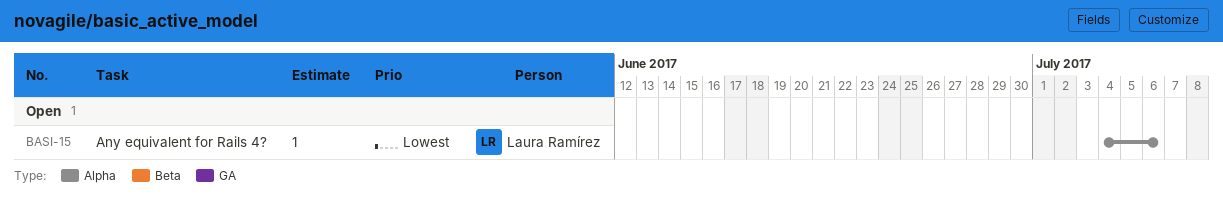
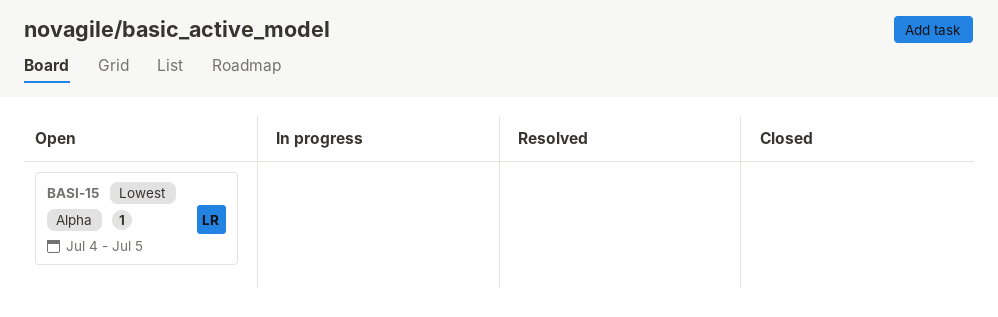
BASI-15, due: Jul 6 -> Jul 5

